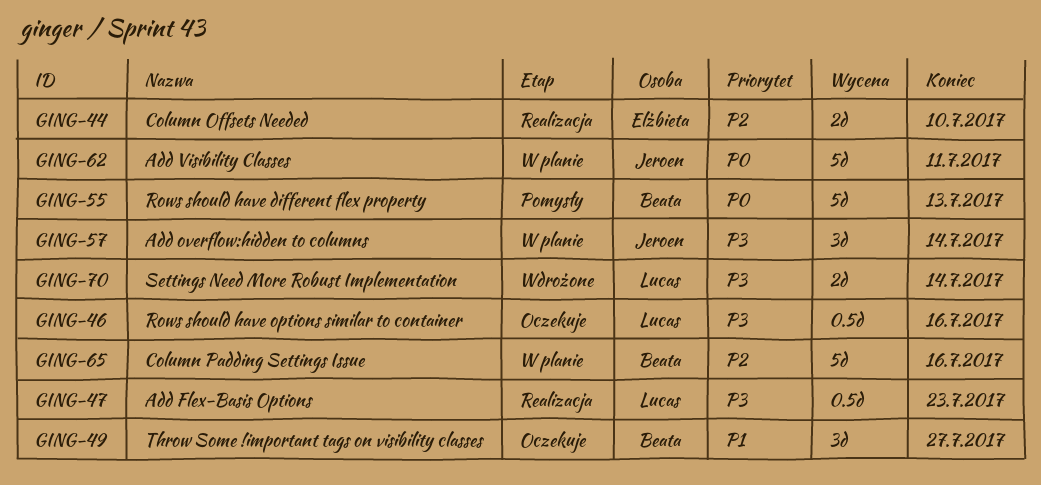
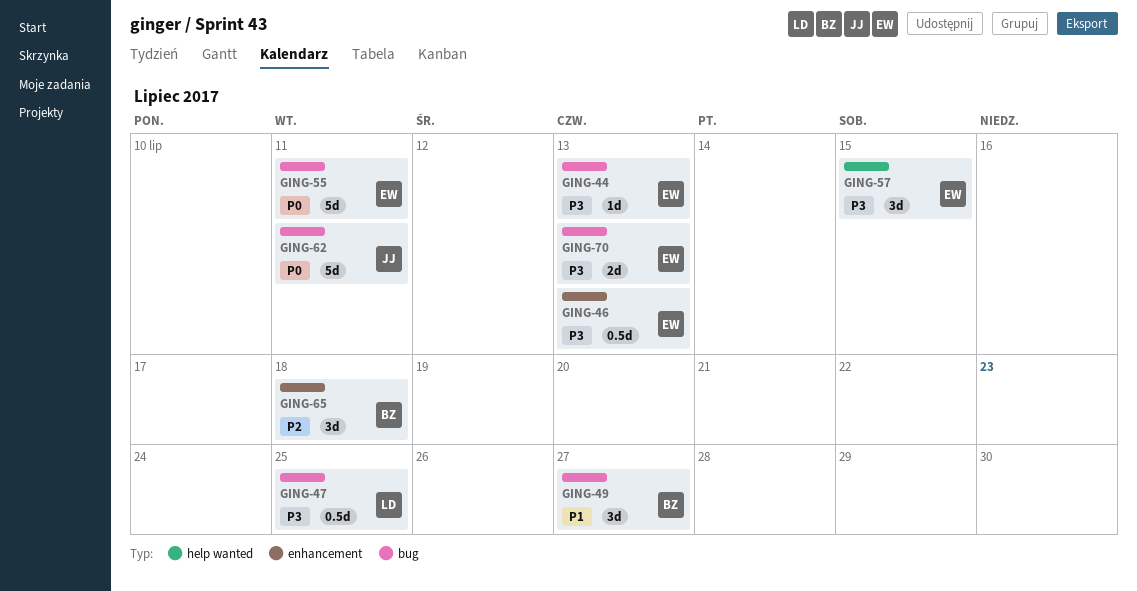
GING-44, priority: P2 -> P3
GING-44, estimate: 2d -> 1d
GING-44, due: Jul 10 -> Jul 13
GING-46, owner: Lucas -> Elżbieta
GING-46, due: Jul 16 -> Jul 13
GING-47, due: Jul 23 -> Jul 25
GING-55, owner: Beata -> Elżbieta
GING-55, due: Jul 13 -> Jul 11
GING-57, owner: Jeroen -> Elżbieta
GING-57, due: Jul 14 -> Jul 15
GING-65, estimate: 5d -> 3d
GING-65, due: Jul 16 -> Jul 18
GING-70, owner: Lucas -> Elżbieta
GING-70, due: Jul 14 -> Jul 13

